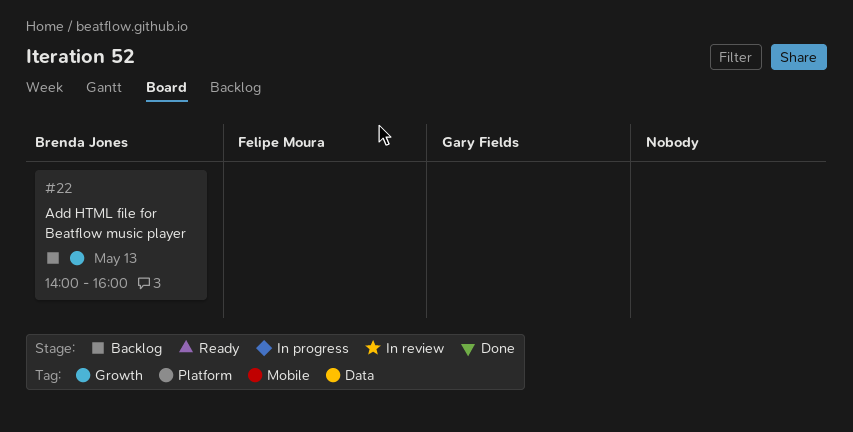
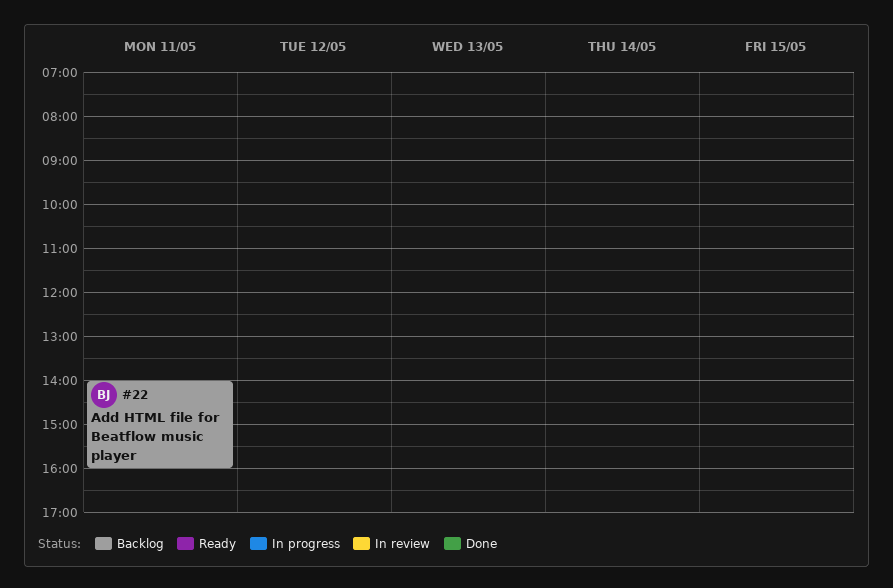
#22, day: May 13 -> May 11

